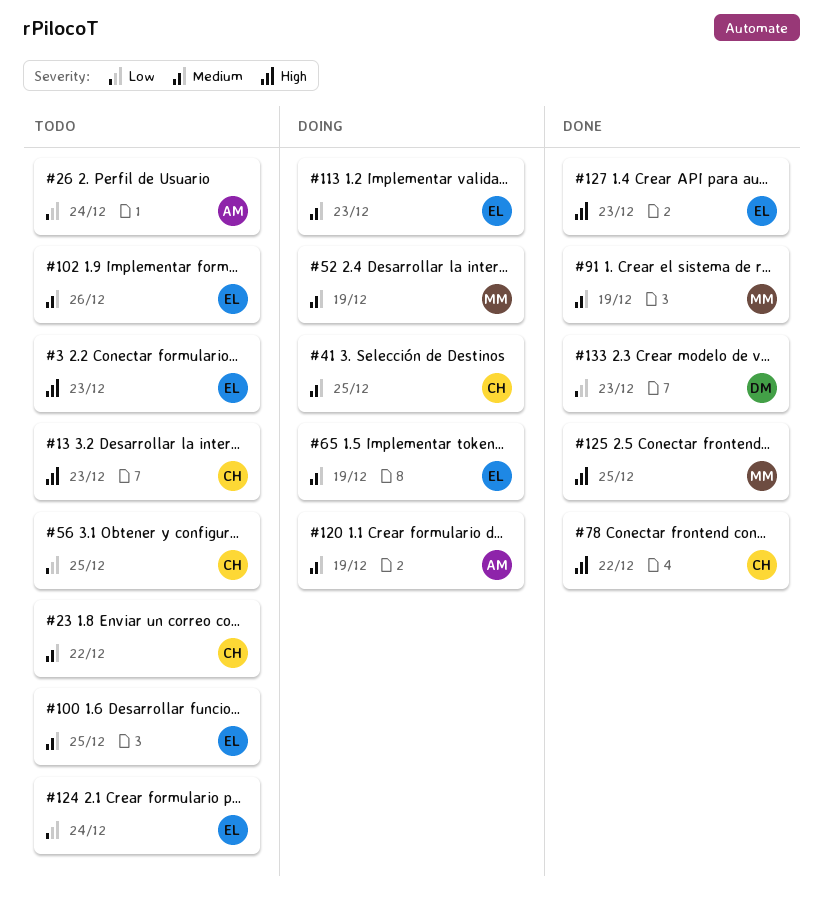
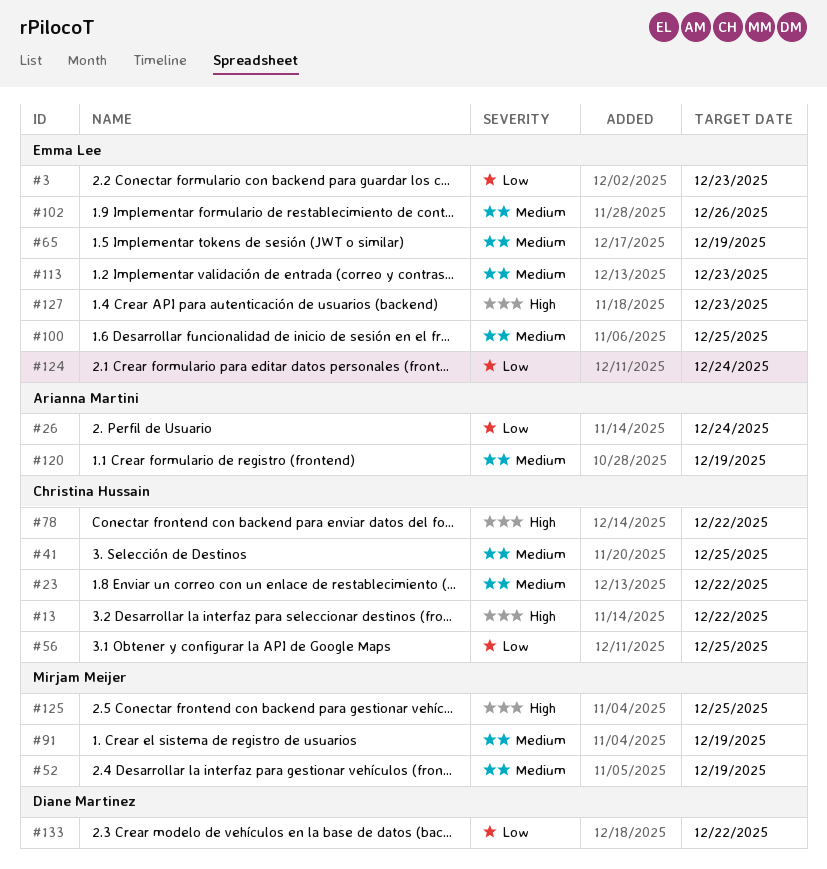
#3, priority: High -> Low
#13, due: Dec 23 -> Dec 22
#133, due: Dec 23 -> Dec 22

